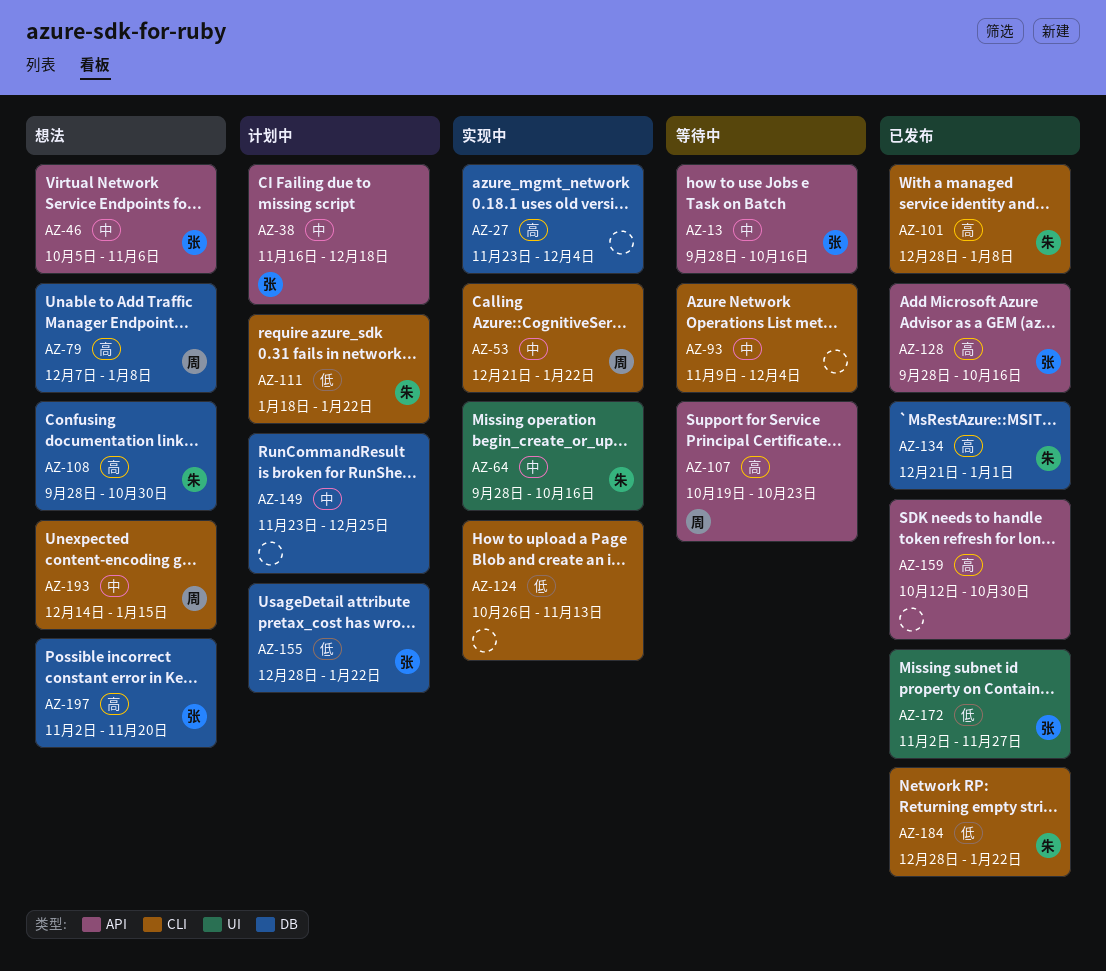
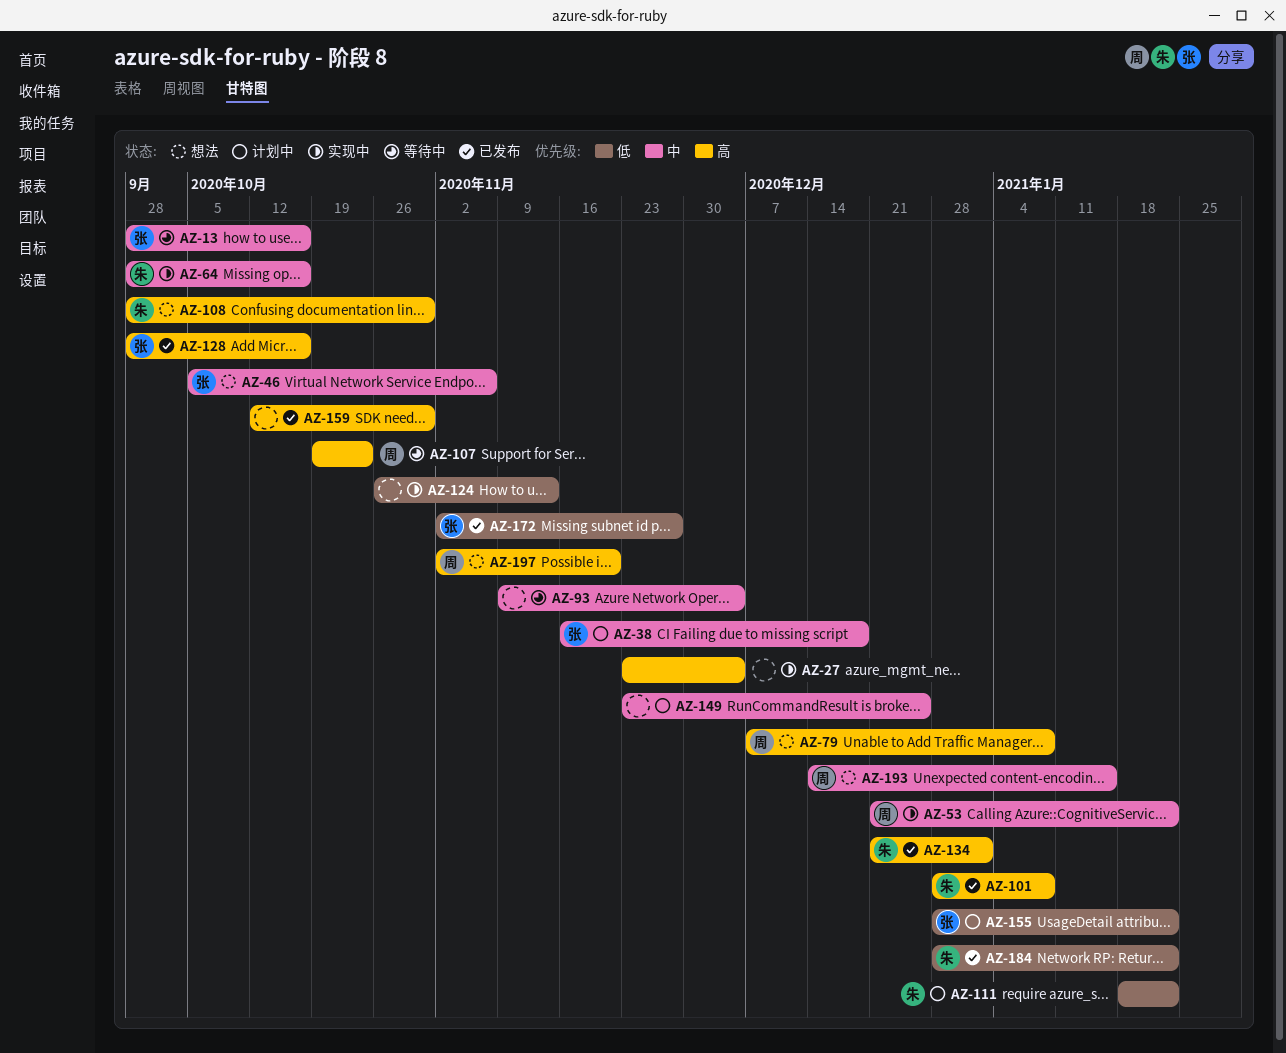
AZ-197, owner: 张 -> 周

